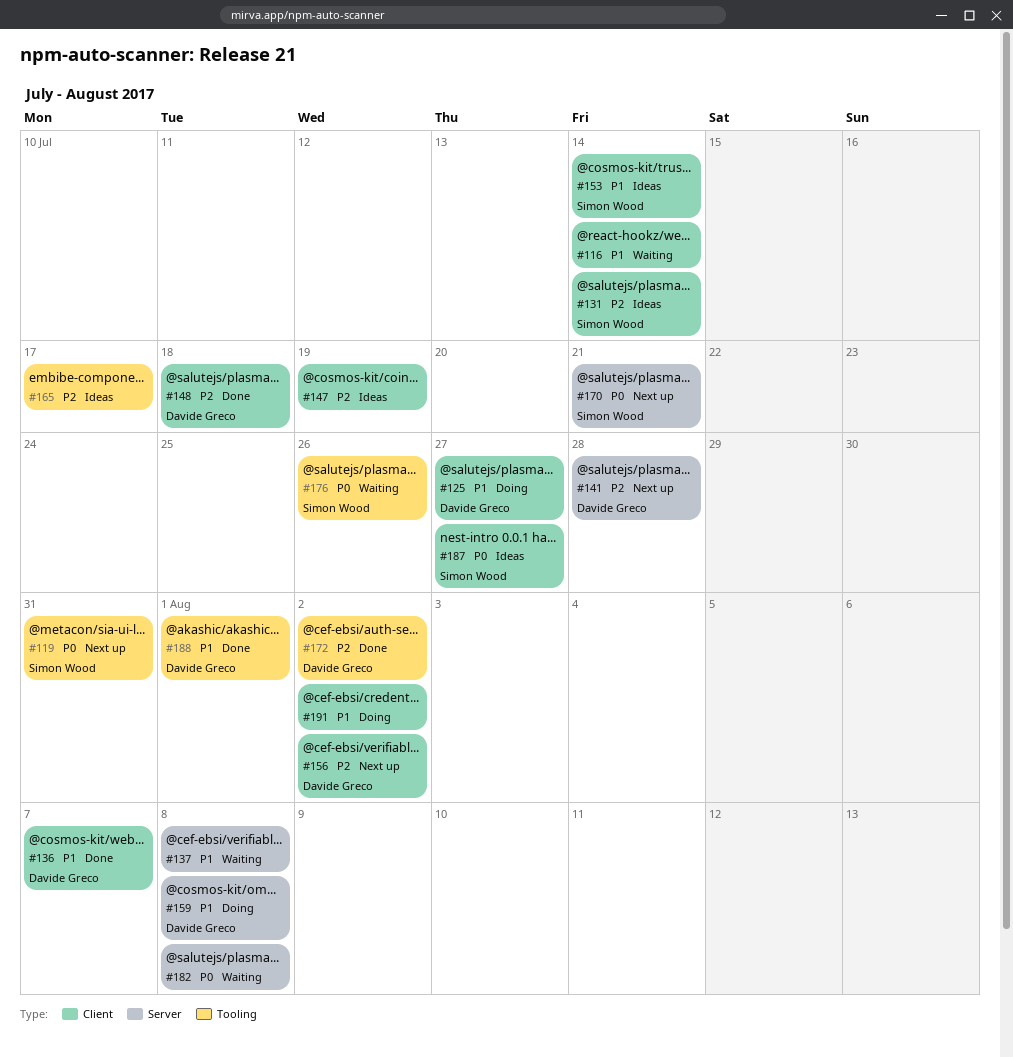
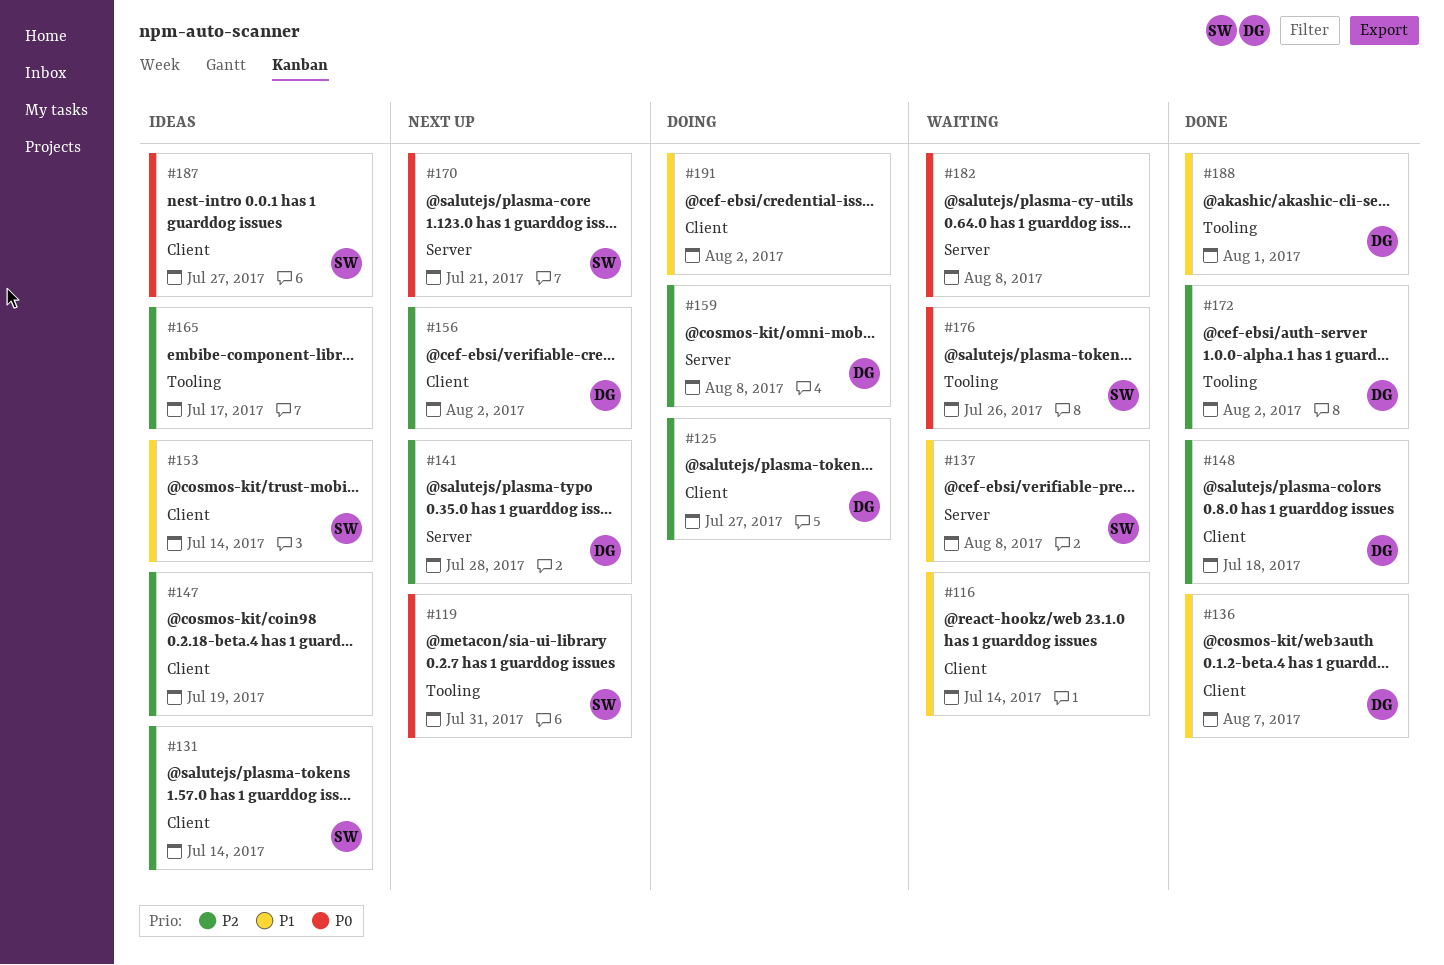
#125, priority: P1 -> P2
#137, owner: none -> Simon Wood
#159, priority: P1 -> P2

